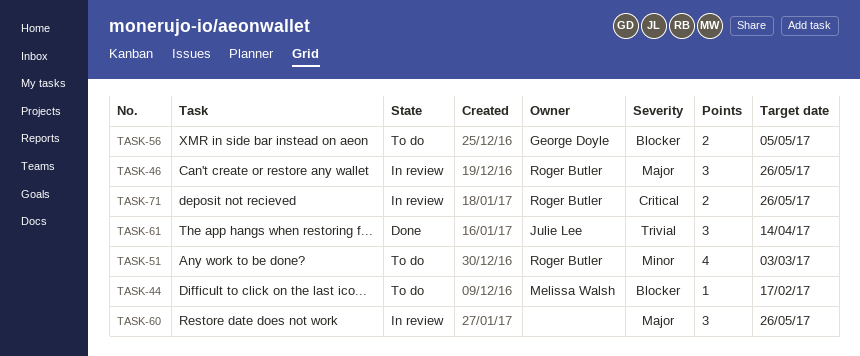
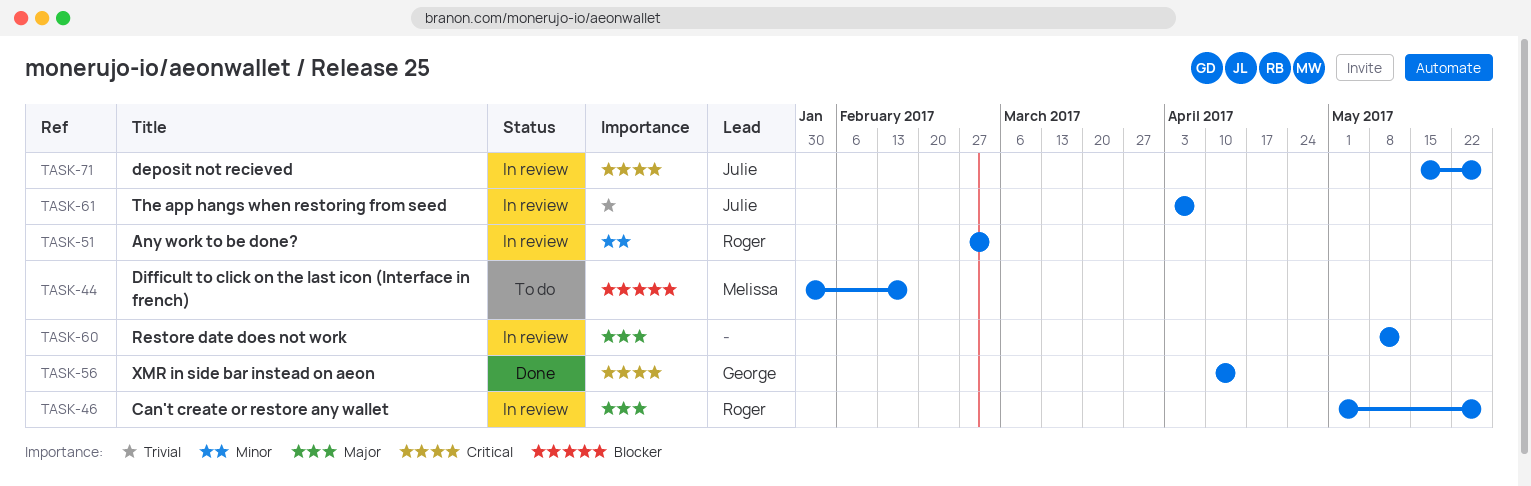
TASK-51, status: To do -> In review
TASK-56, status: To do -> Done
TASK-56, priority: Blocker -> Critical
TASK-56, due: May 5 -> Apr 14
TASK-60, due: May 26 -> May 12
TASK-61, status: Done -> In review
TASK-61, due: Apr 14 -> Apr 7
TASK-71, owner: Roger Butler -> Julie Lee

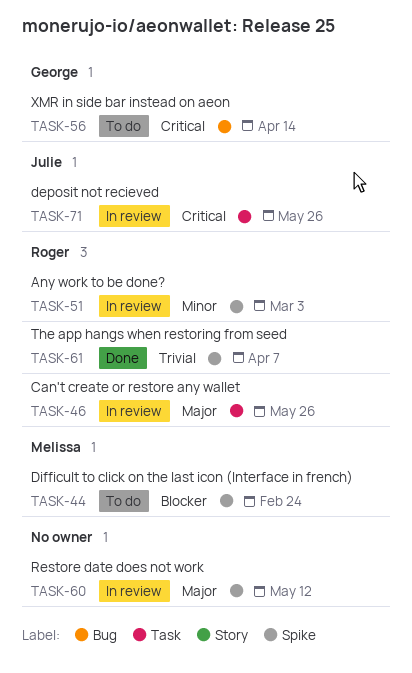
TASK-44, due: Feb 17 -> Feb 24
TASK-56, status: Done -> To do
TASK-61, status: In review -> Done
TASK-61, owner: Julie -> Roger

